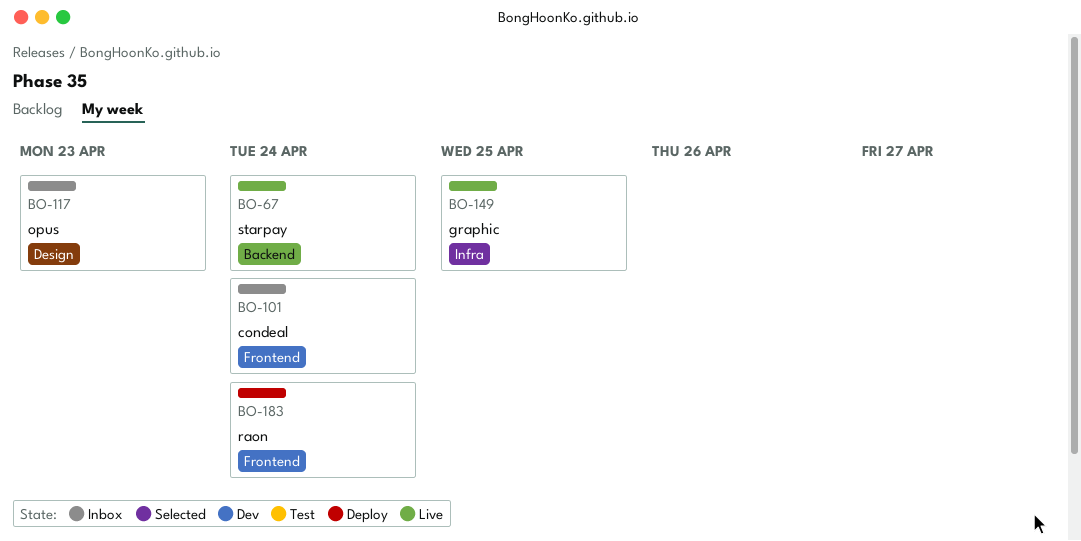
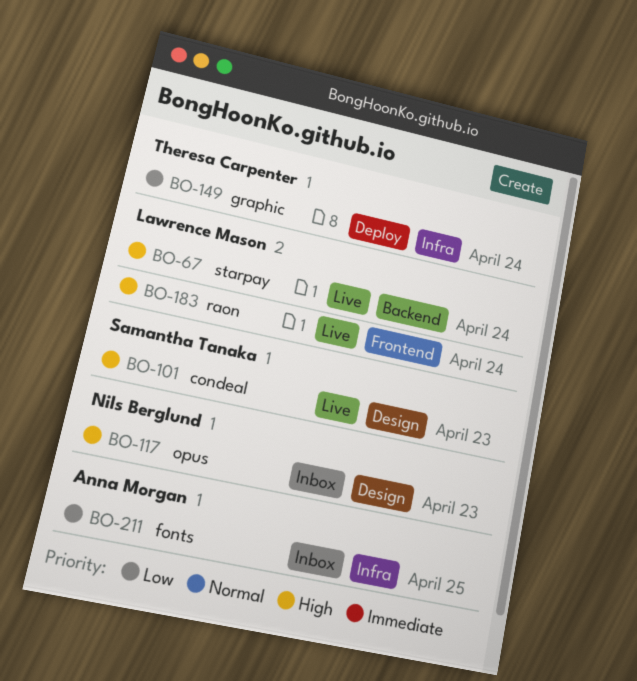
BO-101, status: Inbox -> Live
BO-101, label: Frontend -> Design
BO-101, due: Apr 24 -> Apr 23
BO-149, status: Live -> Deploy
BO-149, due: Apr 25 -> Apr 24
BO-183, status: Deploy -> Live
BO-211: none -> present

